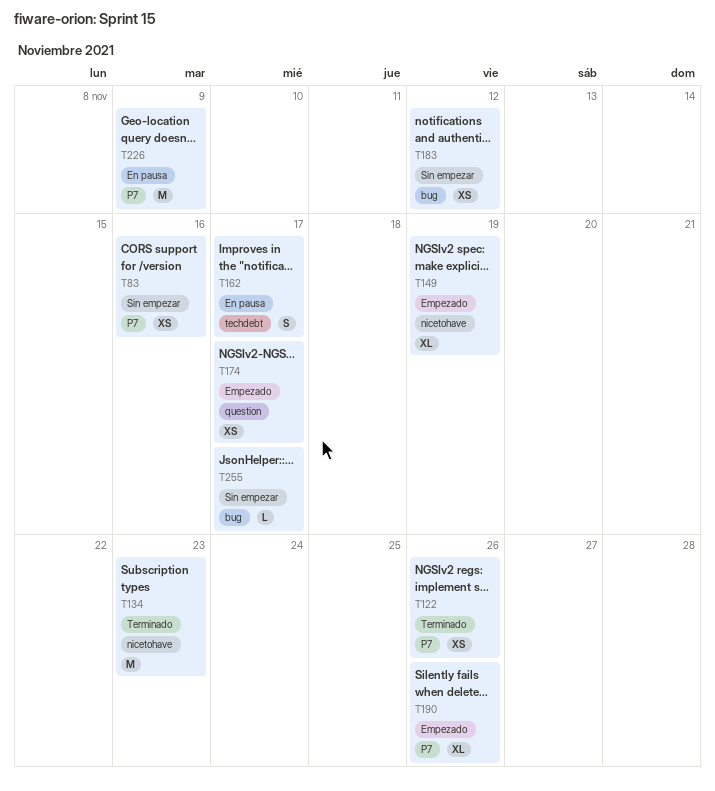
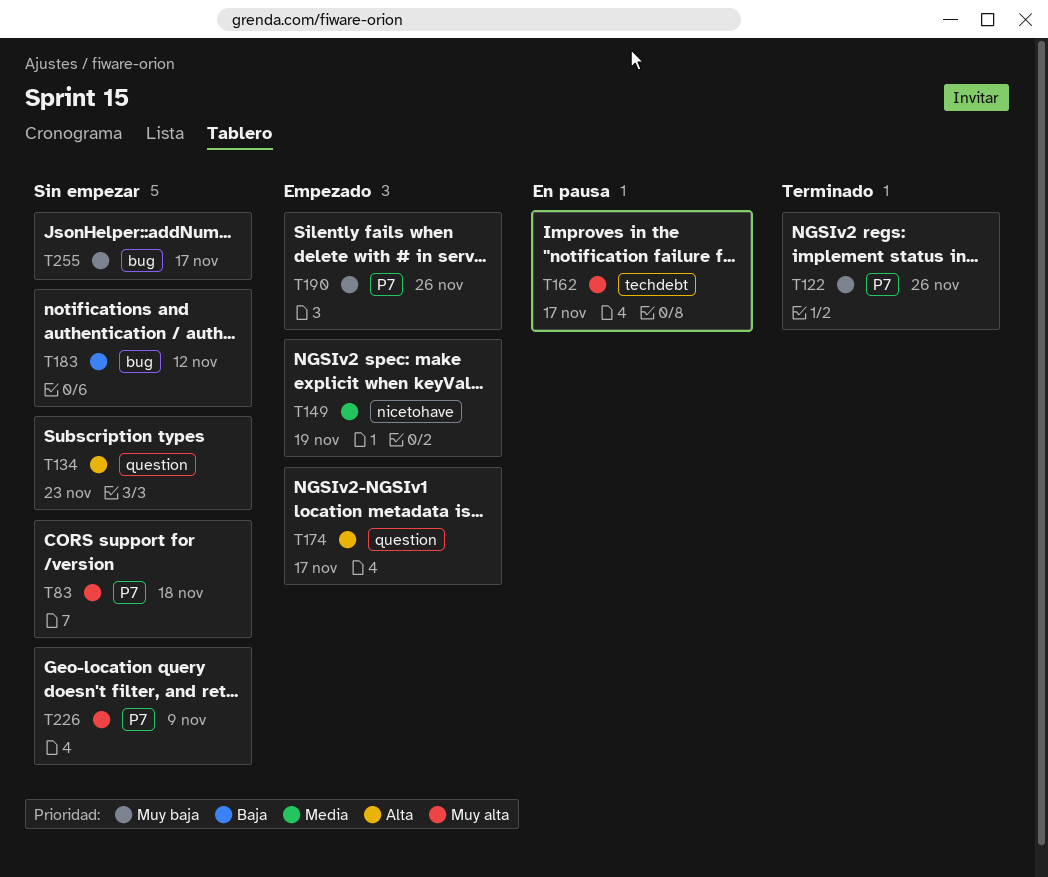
T83, due: Nov 16 -> Nov 18
T134, status: Terminado -> Sin empezar
T134, label: nicetohave -> question
T226, status: En pausa -> Sin empezar

